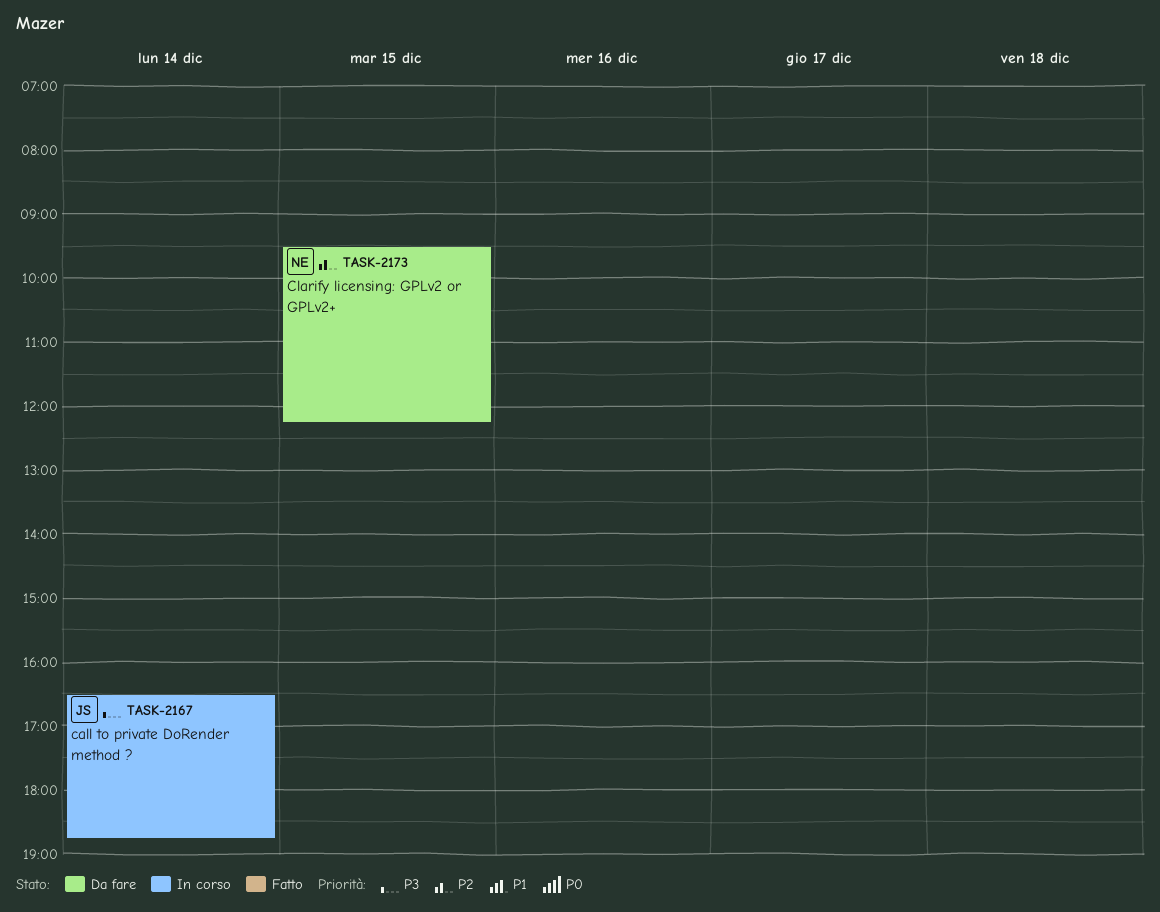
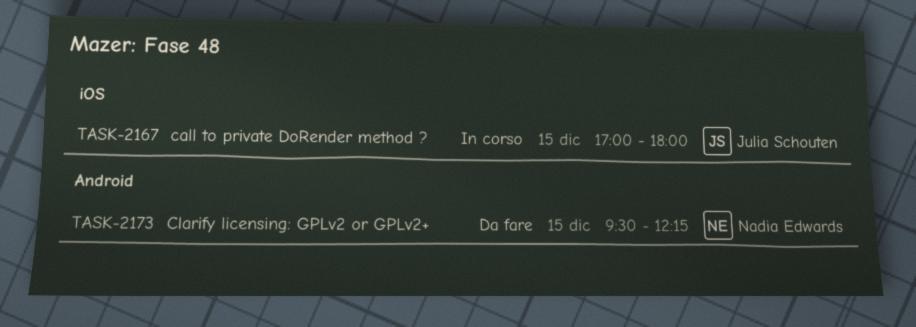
TASK-2167, day: Dec 14 -> Dec 15
TASK-2167, begins: 16:30 -> 17:00
TASK-2167, ends: 18:45 -> 18:00

